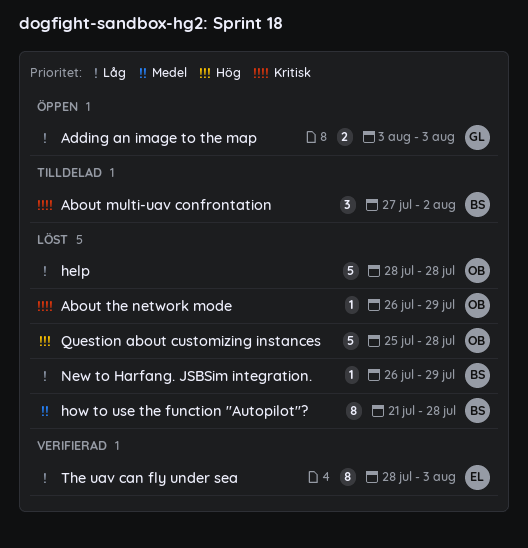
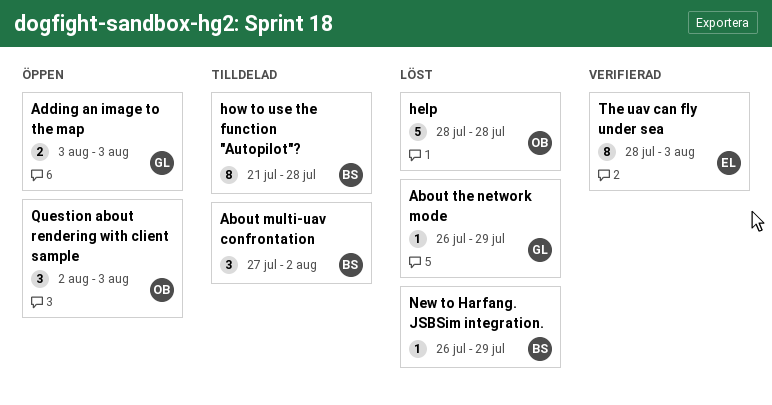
About the network mode, owner: OB -> GL
how to use the function "Autopilot"?, status: Löst -> Tilldelad
Question about customizing instances: present -> none
Question about rendering with client sample: none -> present

